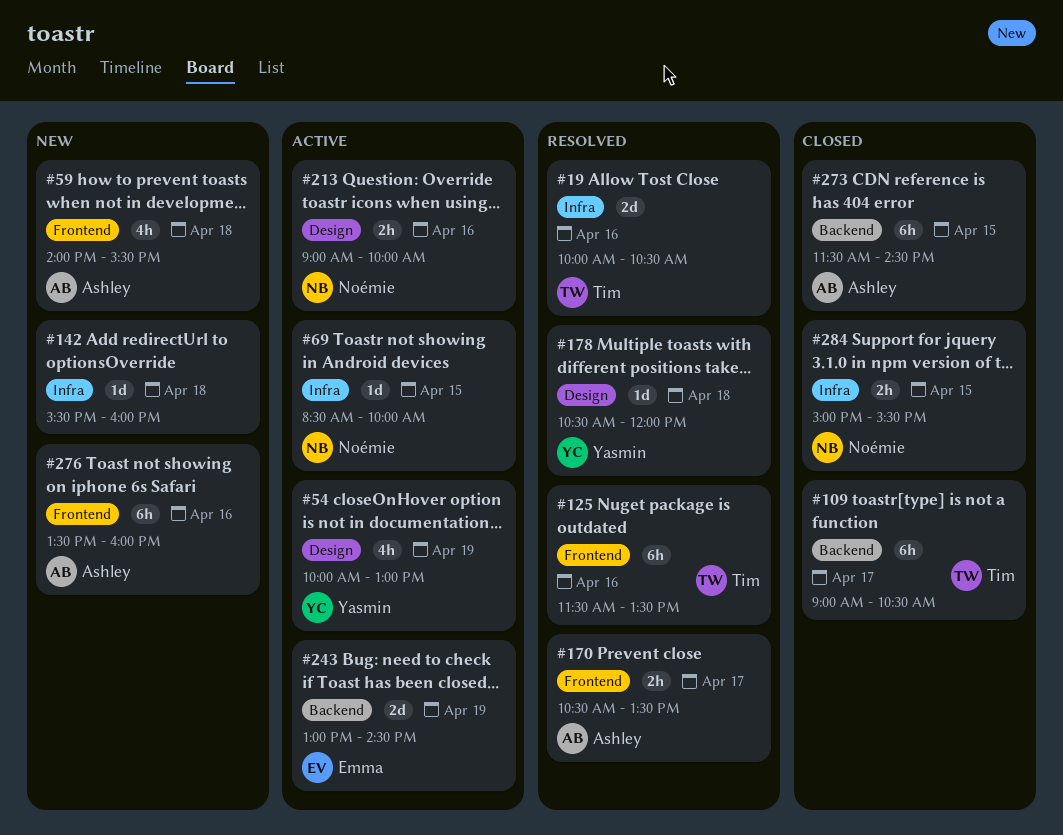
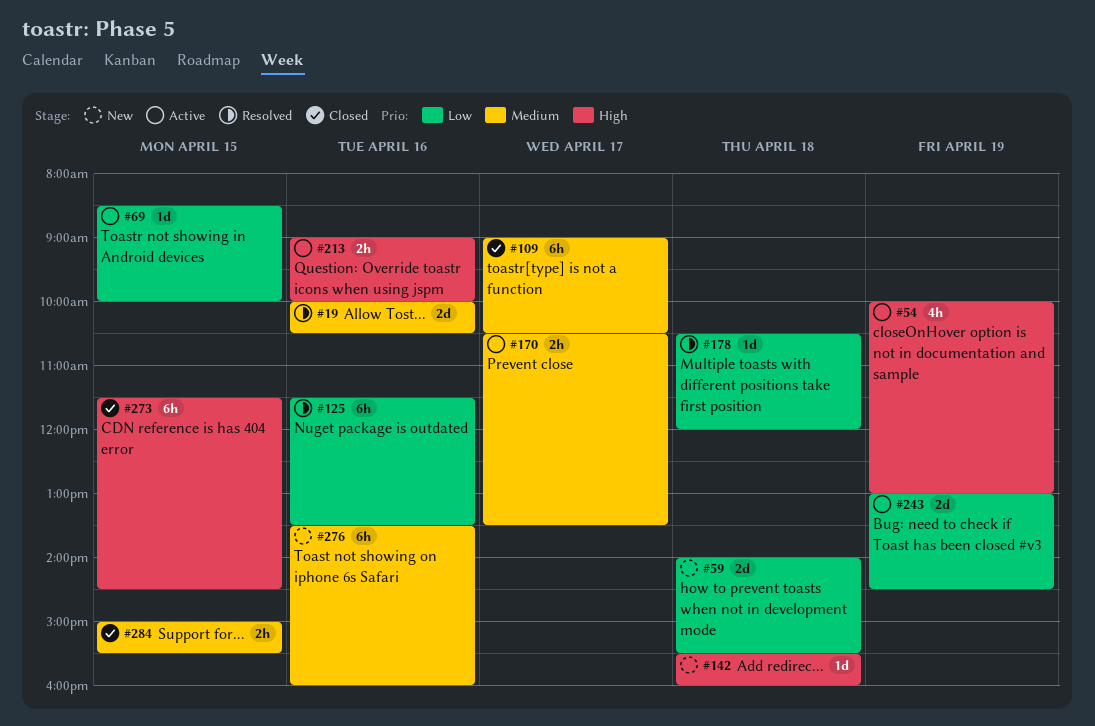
#59, estimate: 4h -> 2d
#170, status: Resolved -> Active

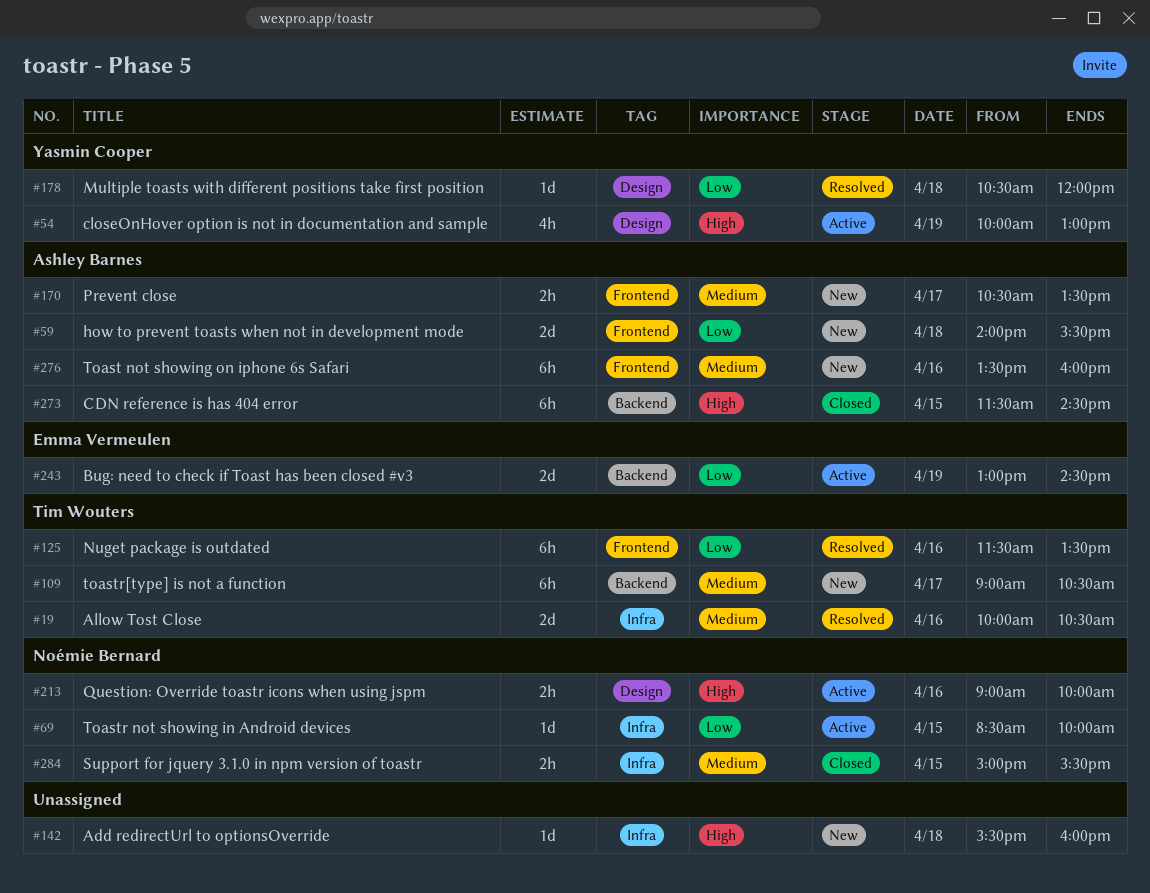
#109, status: Closed -> New
#170, status: Active -> New

